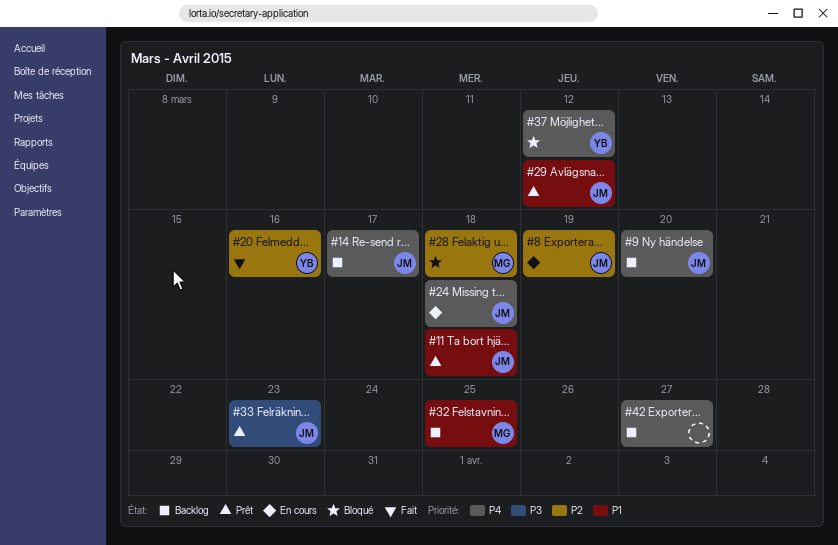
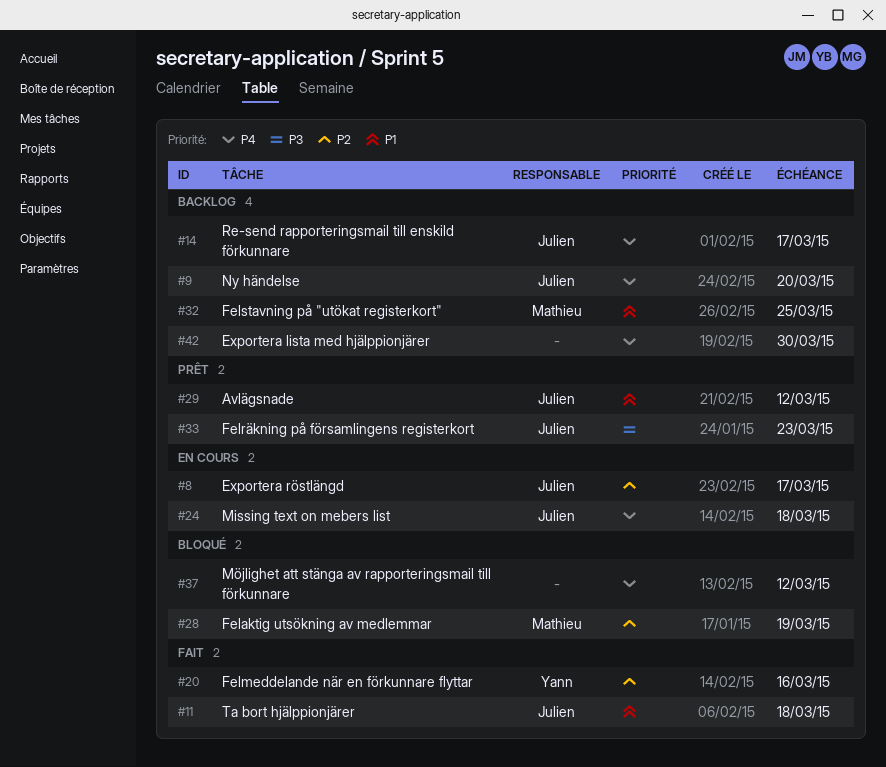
#8, due: Mar 19 -> Mar 17
#11, status: Prêt -> Fait
#28, due: Mar 18 -> Mar 19
#37, owner: Yann -> none
#42, due: Mar 27 -> Mar 30

